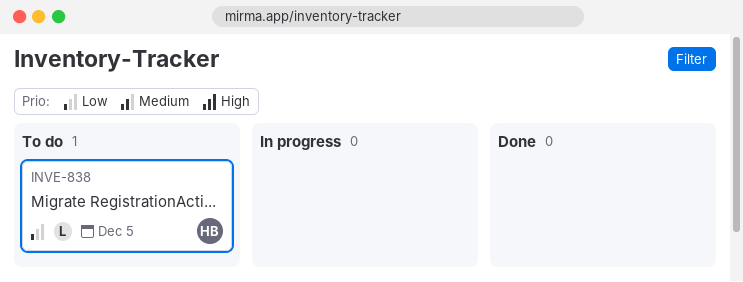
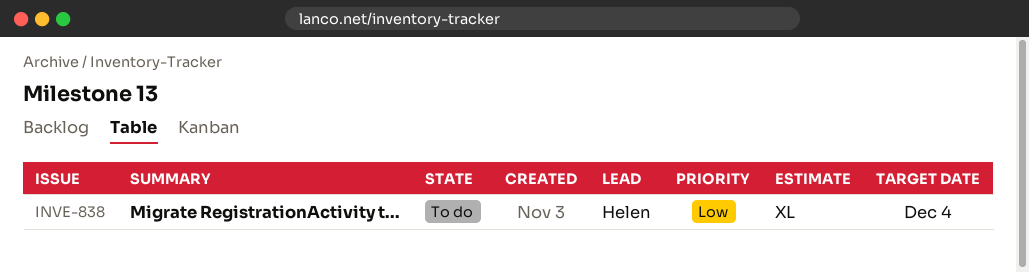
INVE-838, estimate: L -> XL
INVE-838, due: Dec 5 -> Dec 4

